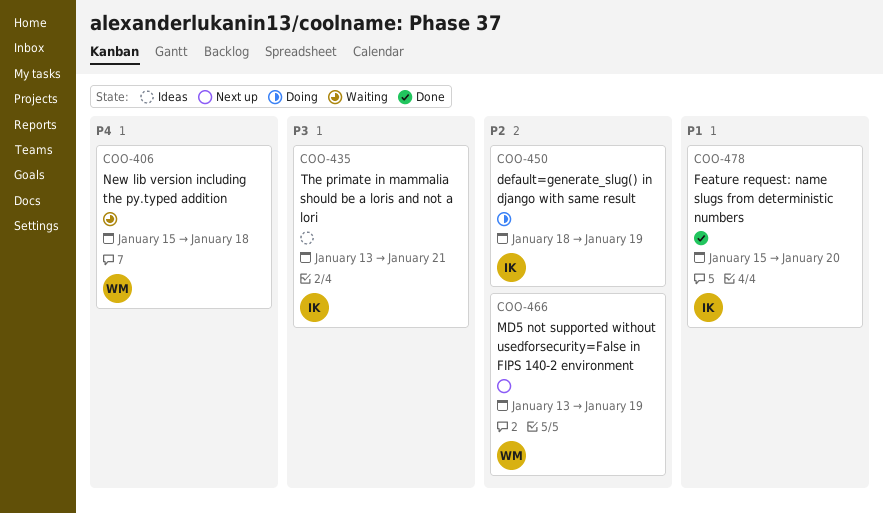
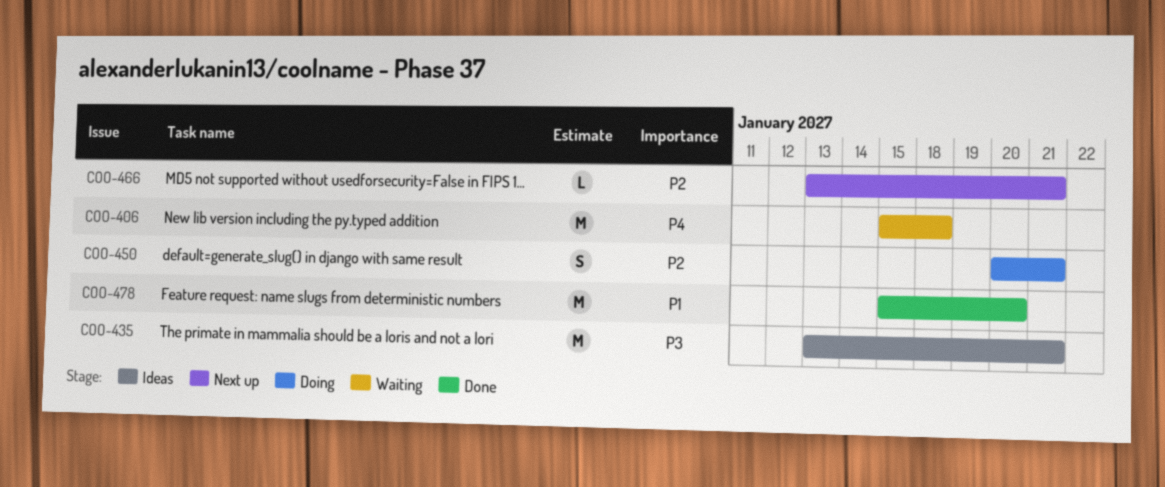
COO-450, start: Jan 18 -> Jan 20
COO-450, due: Jan 19 -> Jan 21
COO-466, due: Jan 19 -> Jan 21

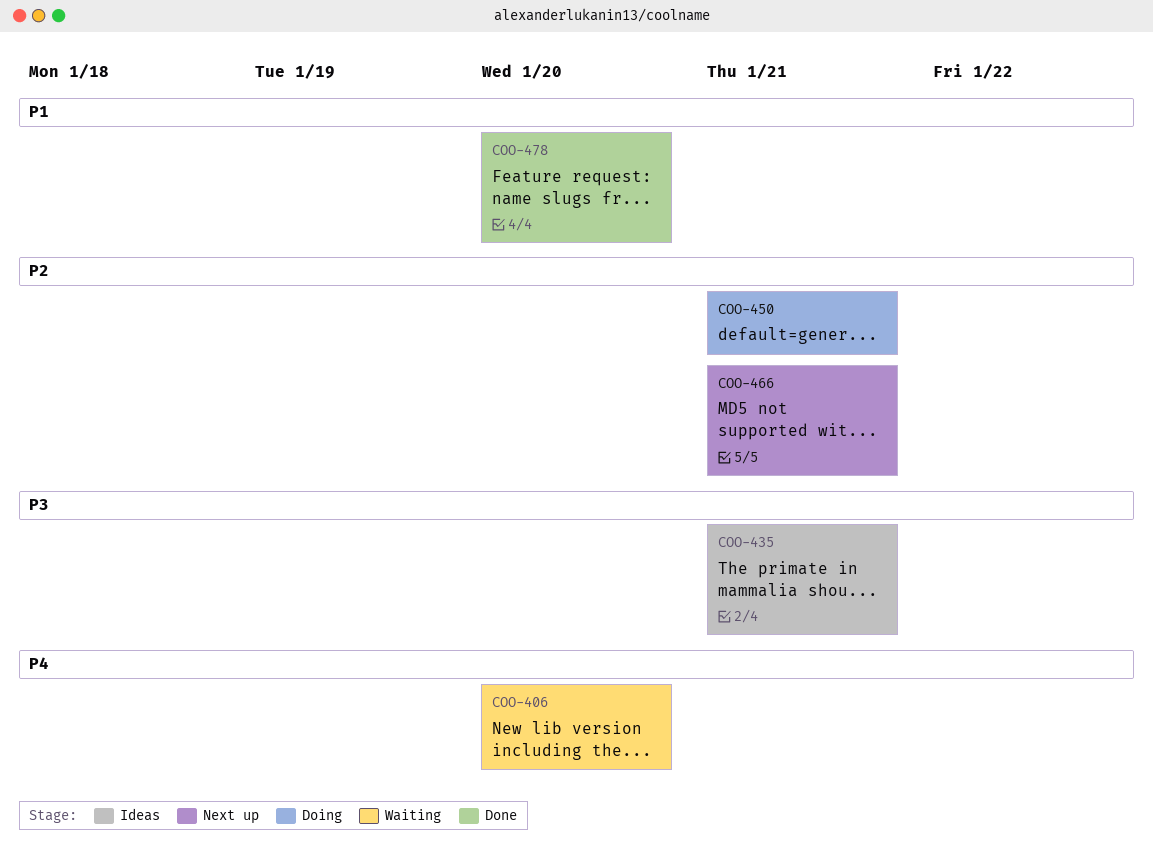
COO-406, due: Jan 18 -> Jan 20

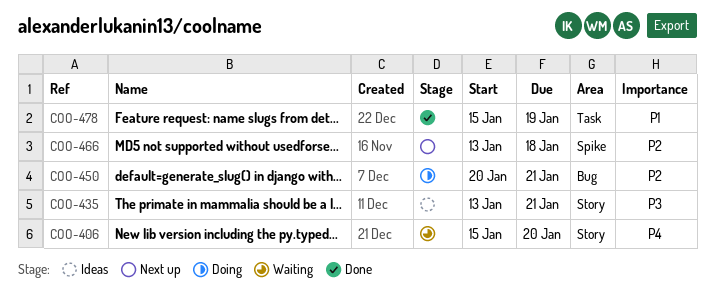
COO-466, due: Jan 21 -> Jan 18
COO-478, due: Jan 20 -> Jan 19

